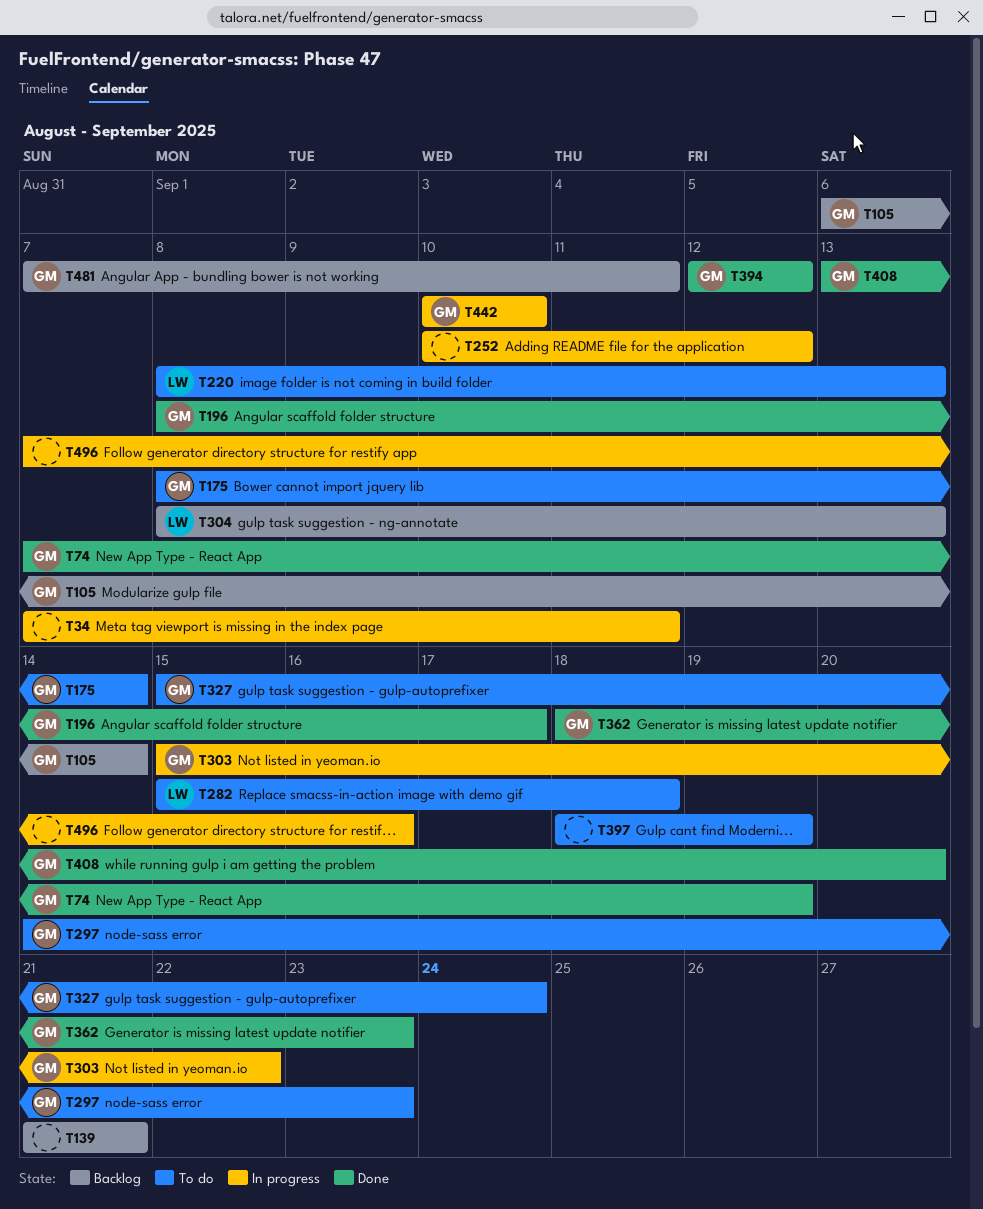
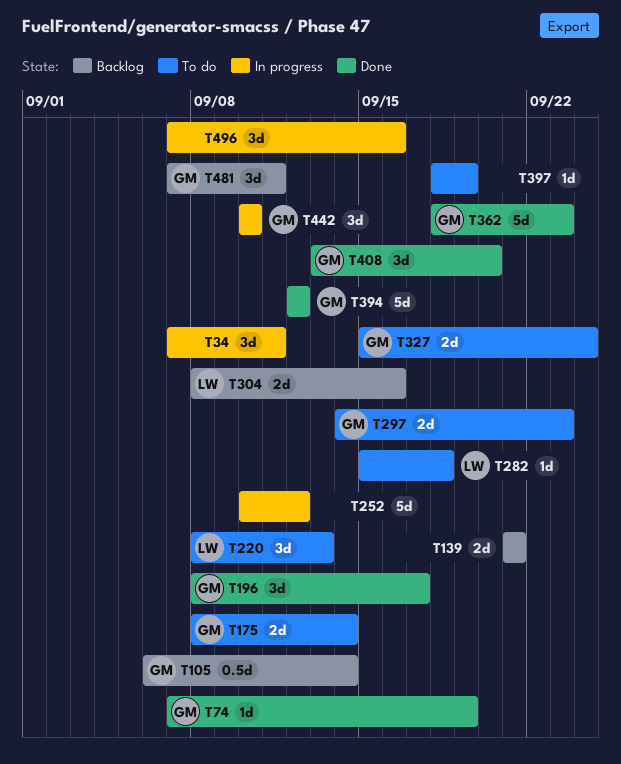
T303: present -> none
T304, due: Sep 13 -> Sep 16

